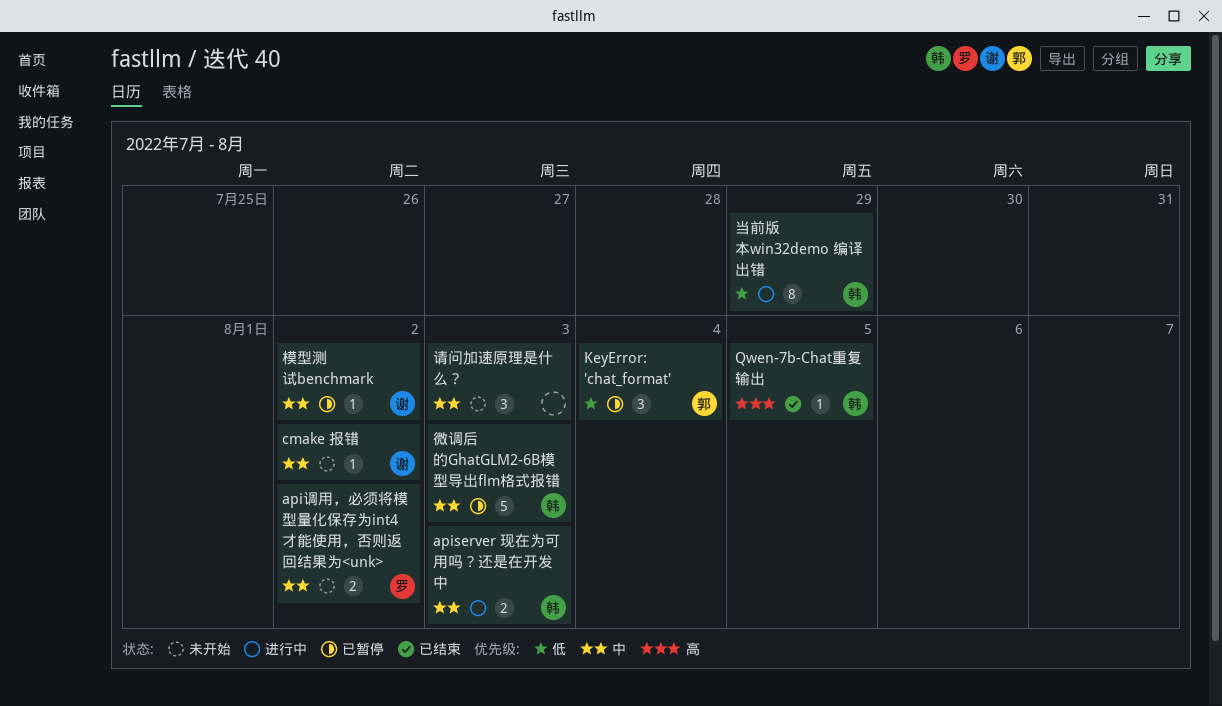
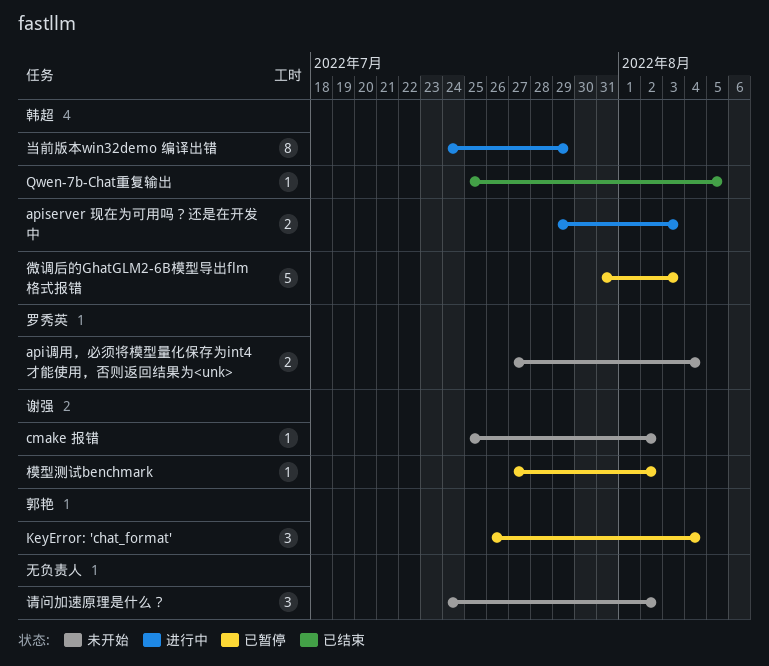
api调用，必须将模型量化保存为int4才能使用，否则返回结果为<unk>, due: Aug 2 -> Aug 4
请问加速原理是什么？, due: Aug 3 -> Aug 2

